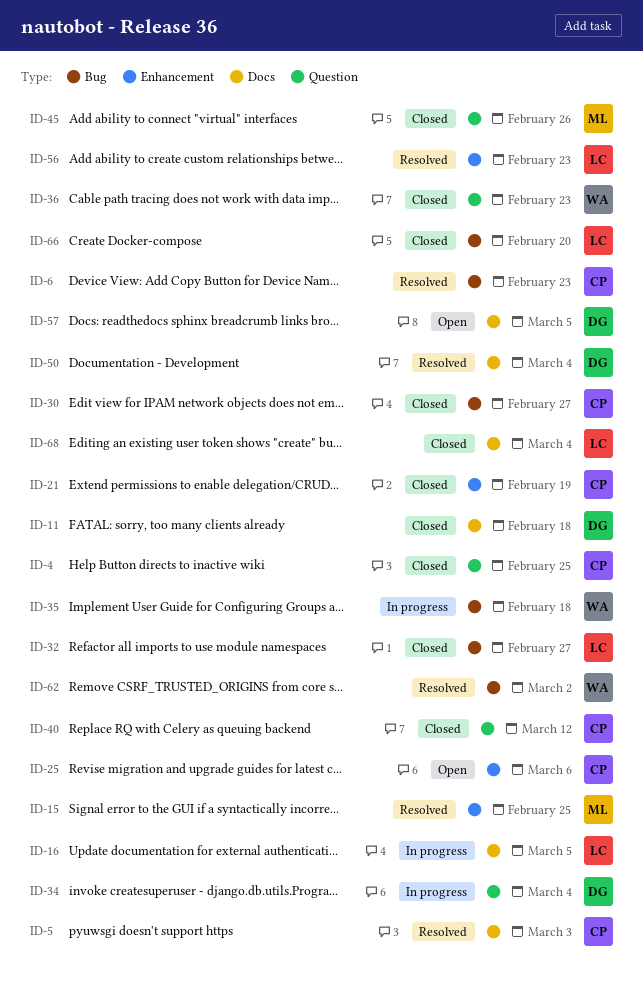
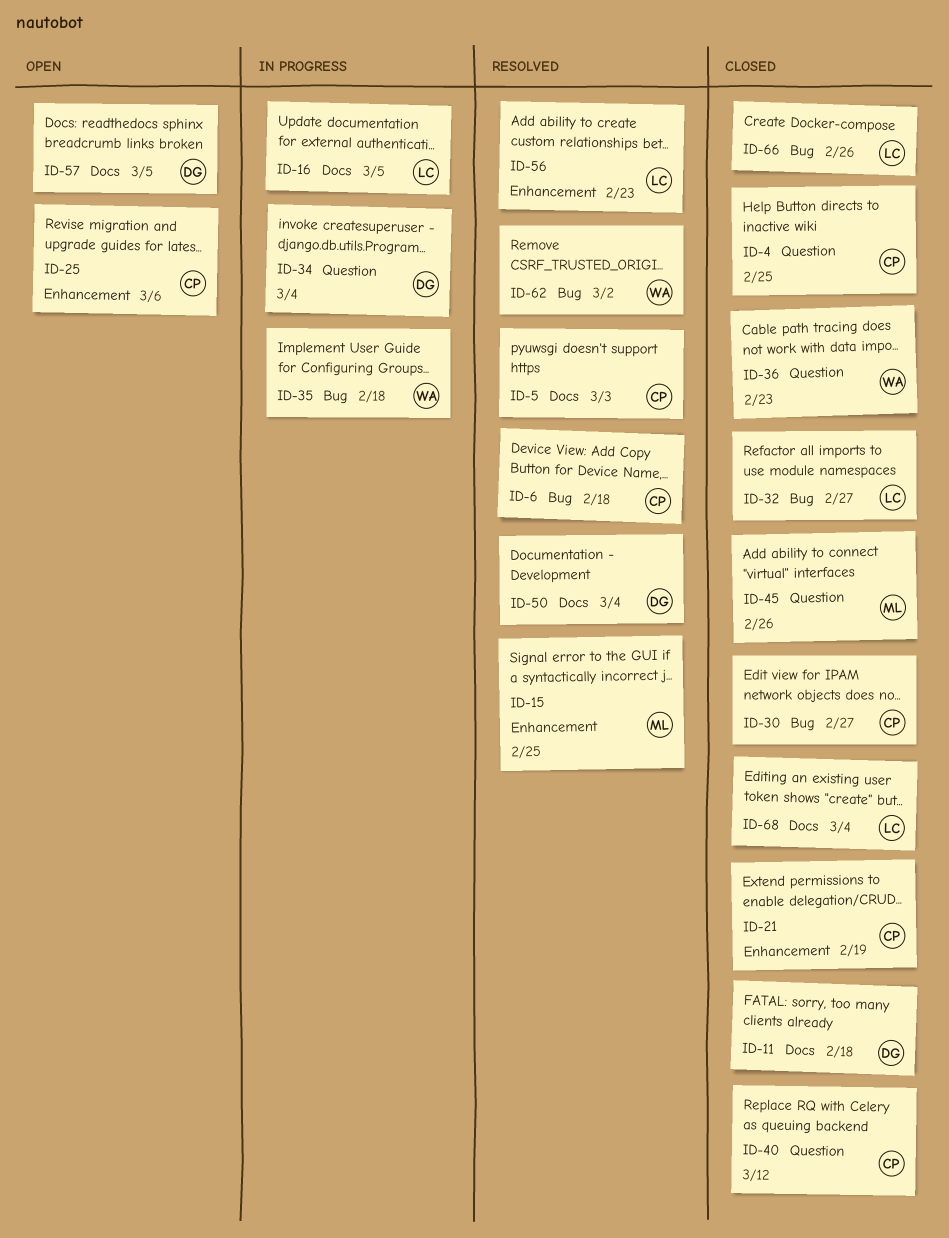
ID-6, due: Feb 23 -> Feb 18
ID-66, due: Feb 20 -> Feb 26

